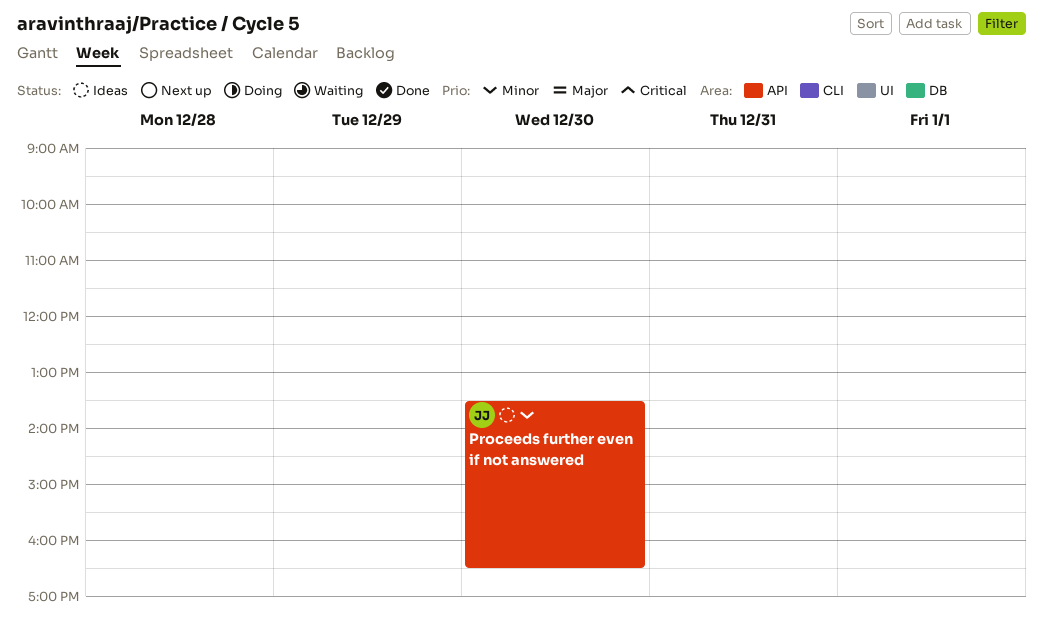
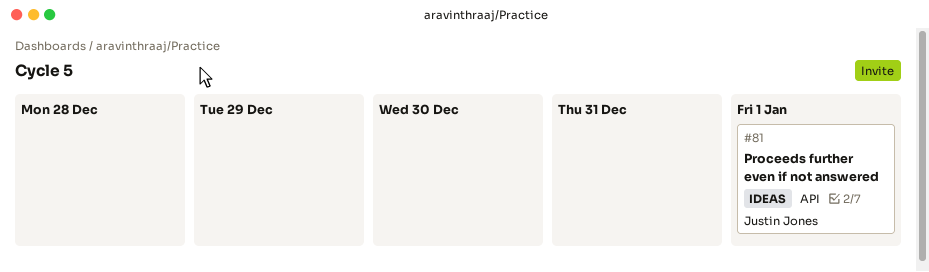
Proceeds further even if not answered, day: Dec 30 -> Jan 1

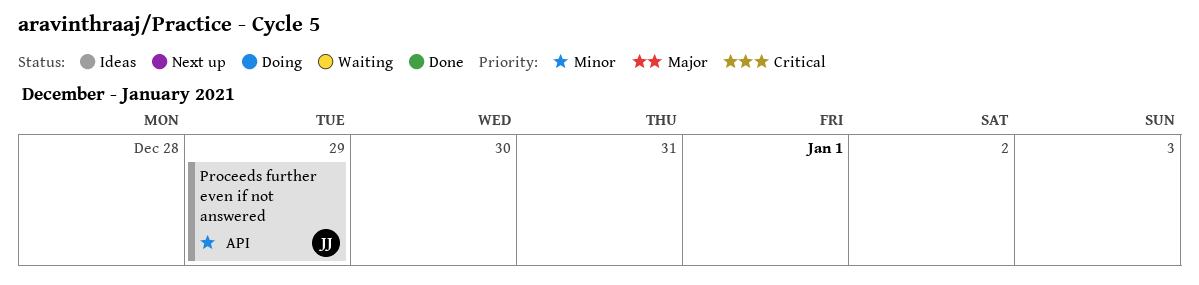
Proceeds further even if not answered, day: Jan 1 -> Dec 29

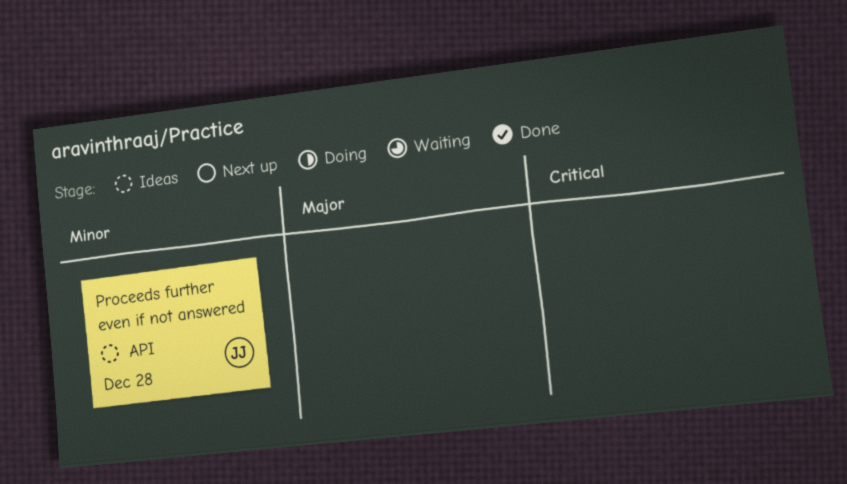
Proceeds further even if not answered, day: Dec 29 -> Dec 28

